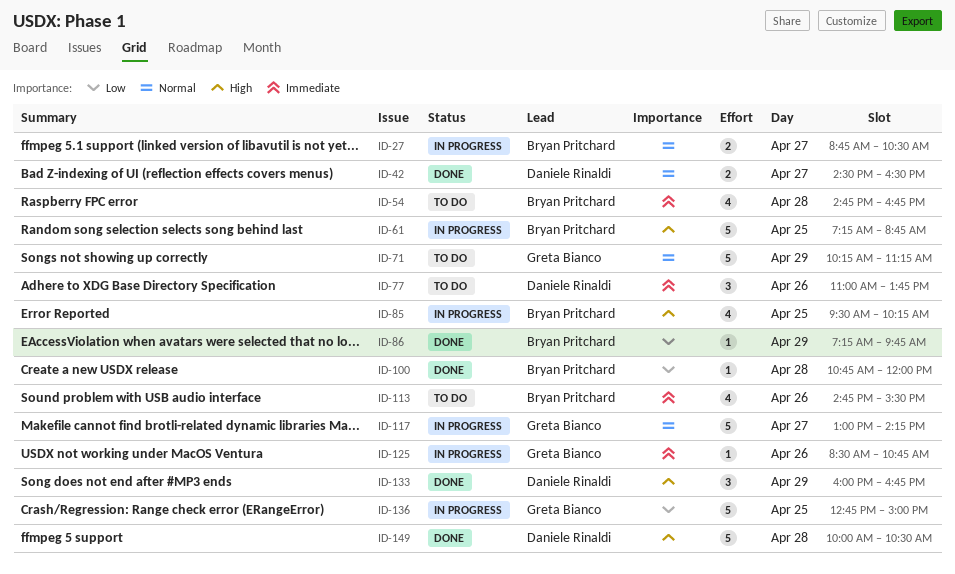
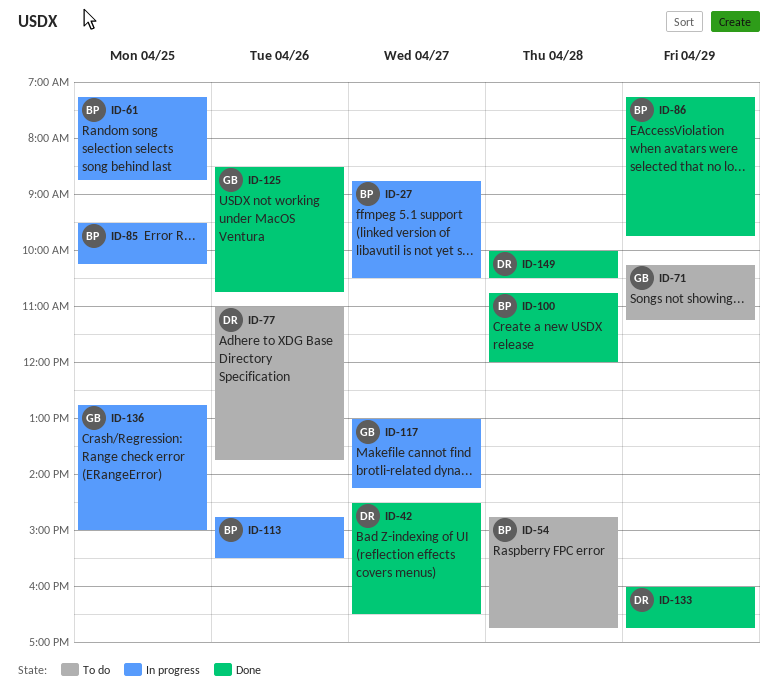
ID-113, status: To do -> In progress
ID-125, status: In progress -> Done

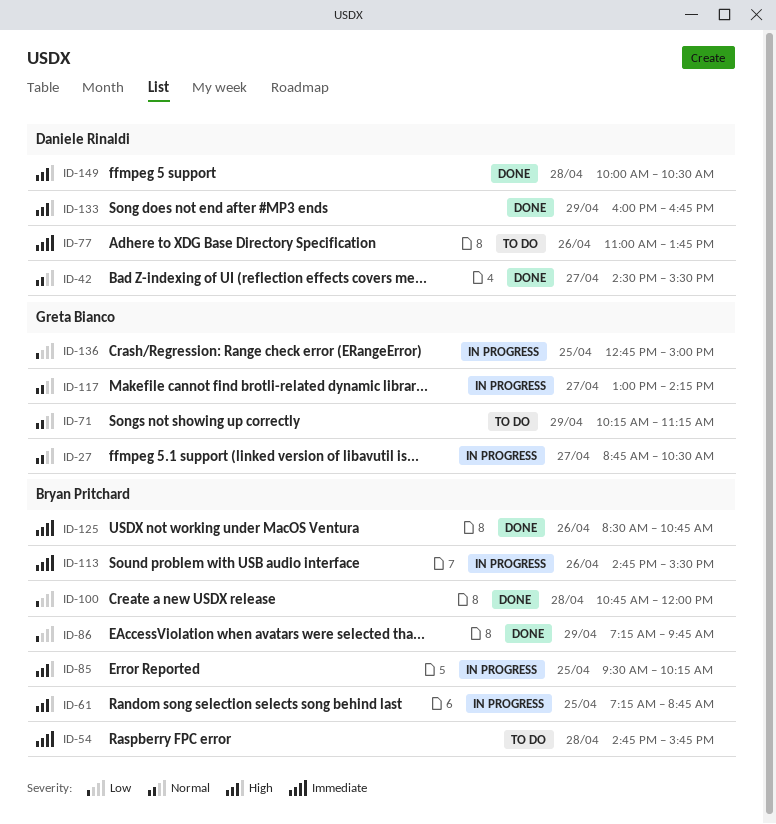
ID-27, owner: Bryan Pritchard -> Greta Bianco
ID-42, ends: 16:30 -> 15:30
ID-54, ends: 16:45 -> 15:45
ID-125, owner: Greta Bianco -> Bryan Pritchard

